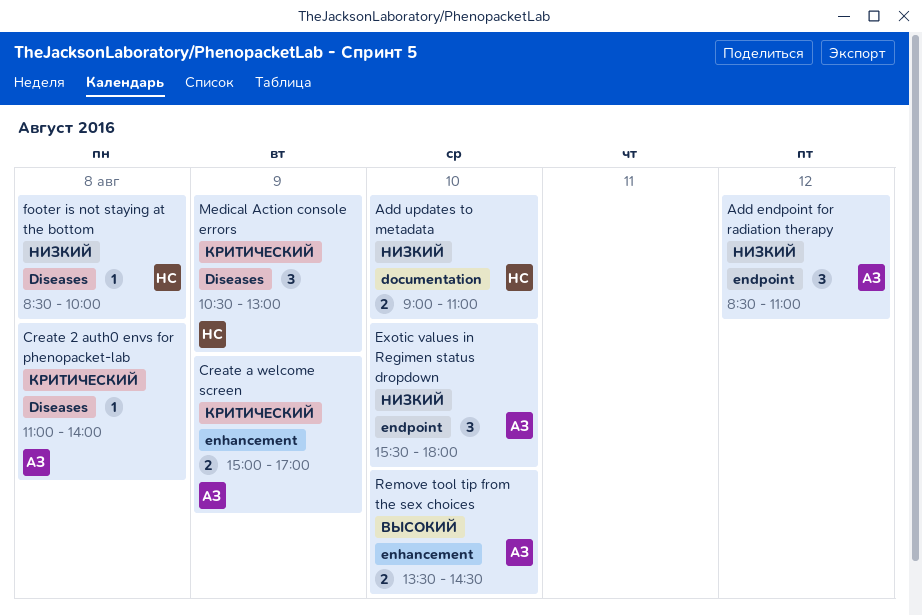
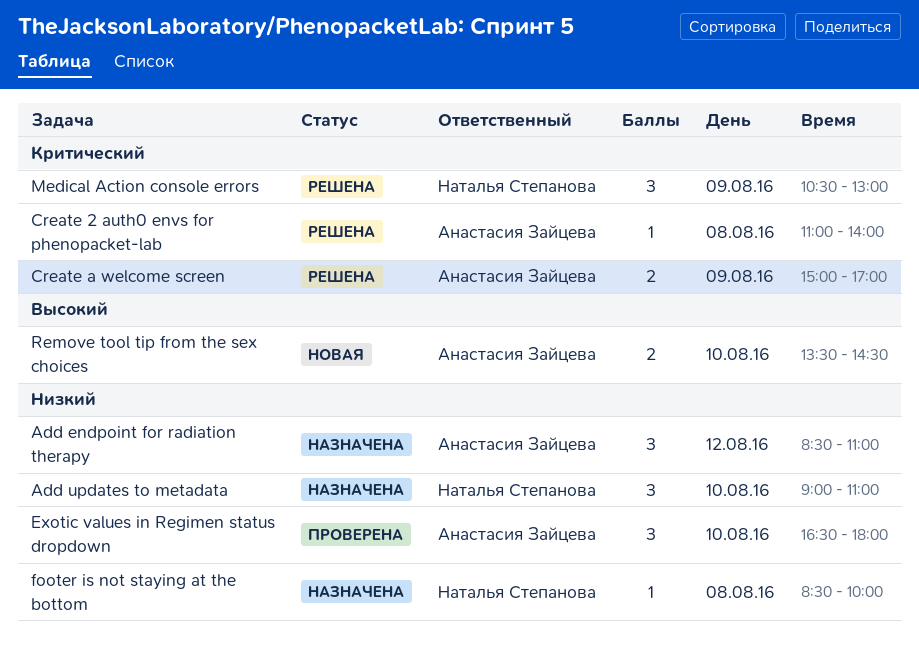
Add updates to metadata, estimate: 2 -> 3
Exotic values in Regimen status dropdown, begins: 15:30 -> 16:30

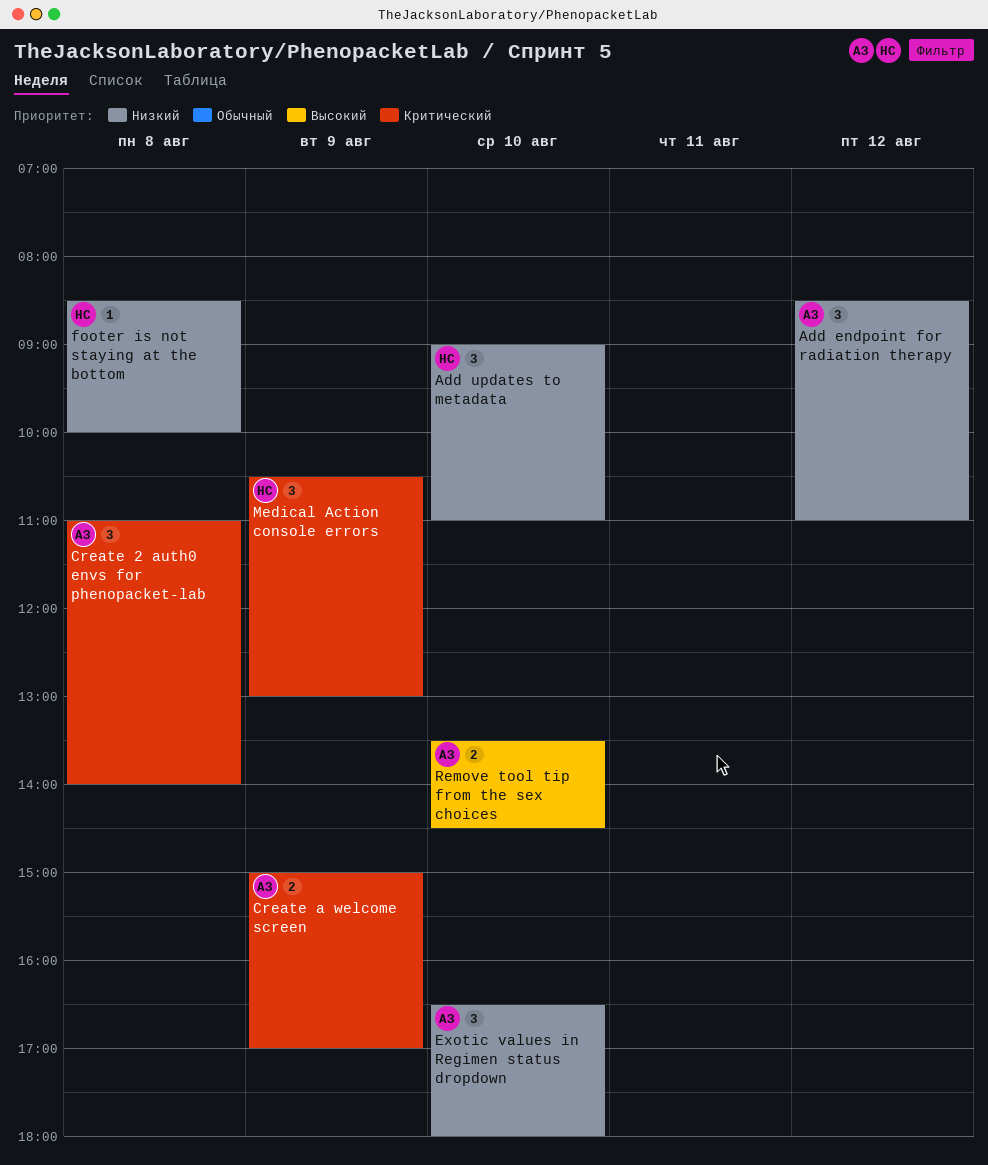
Create 2 auth0 envs for phenopacket-lab, estimate: 1 -> 3

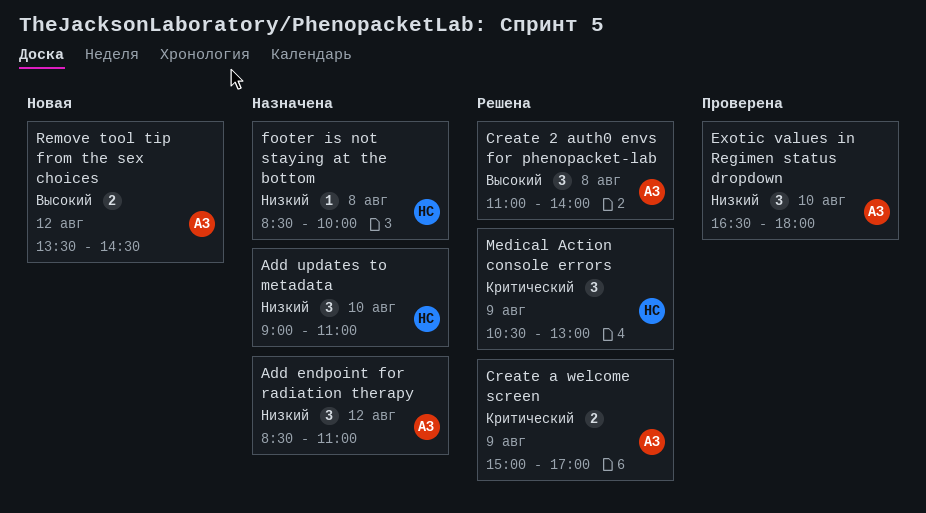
Create 2 auth0 envs for phenopacket-lab, priority: Критический -> Высокий
Remove tool tip from the sex choices, day: Aug 10 -> Aug 12

